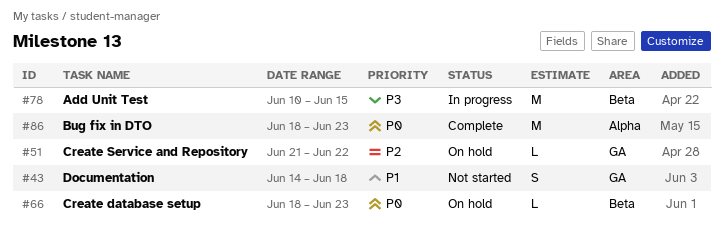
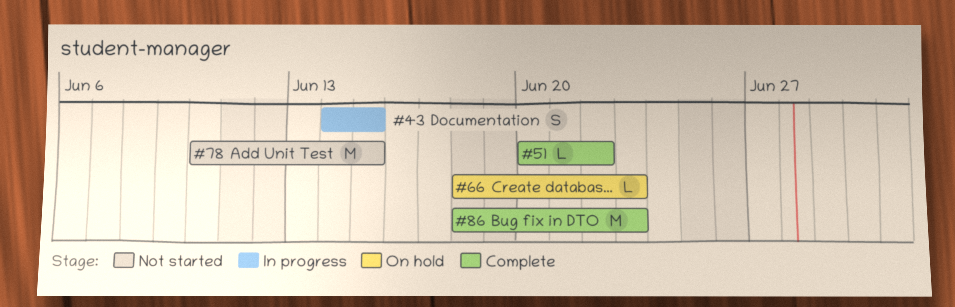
#43, status: Not started -> In progress
#43, due: Jun 18 -> Jun 15
#51, status: On hold -> Complete
#51, start: Jun 21 -> Jun 20
#78, status: In progress -> Not started

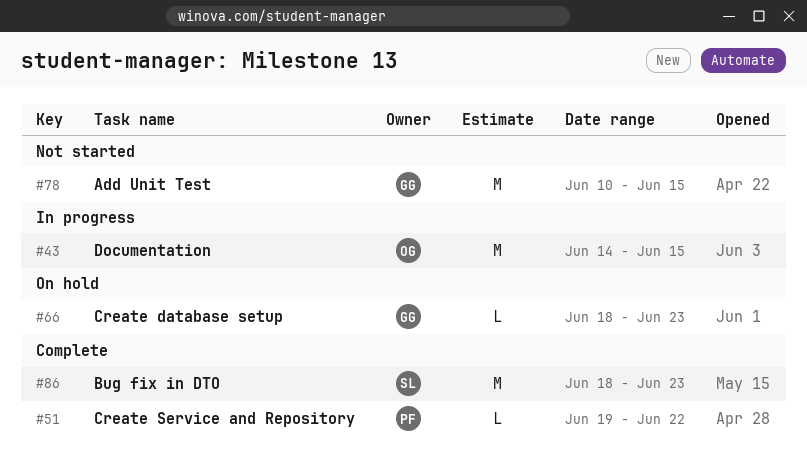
#43, estimate: S -> M
#51, start: Jun 20 -> Jun 19

